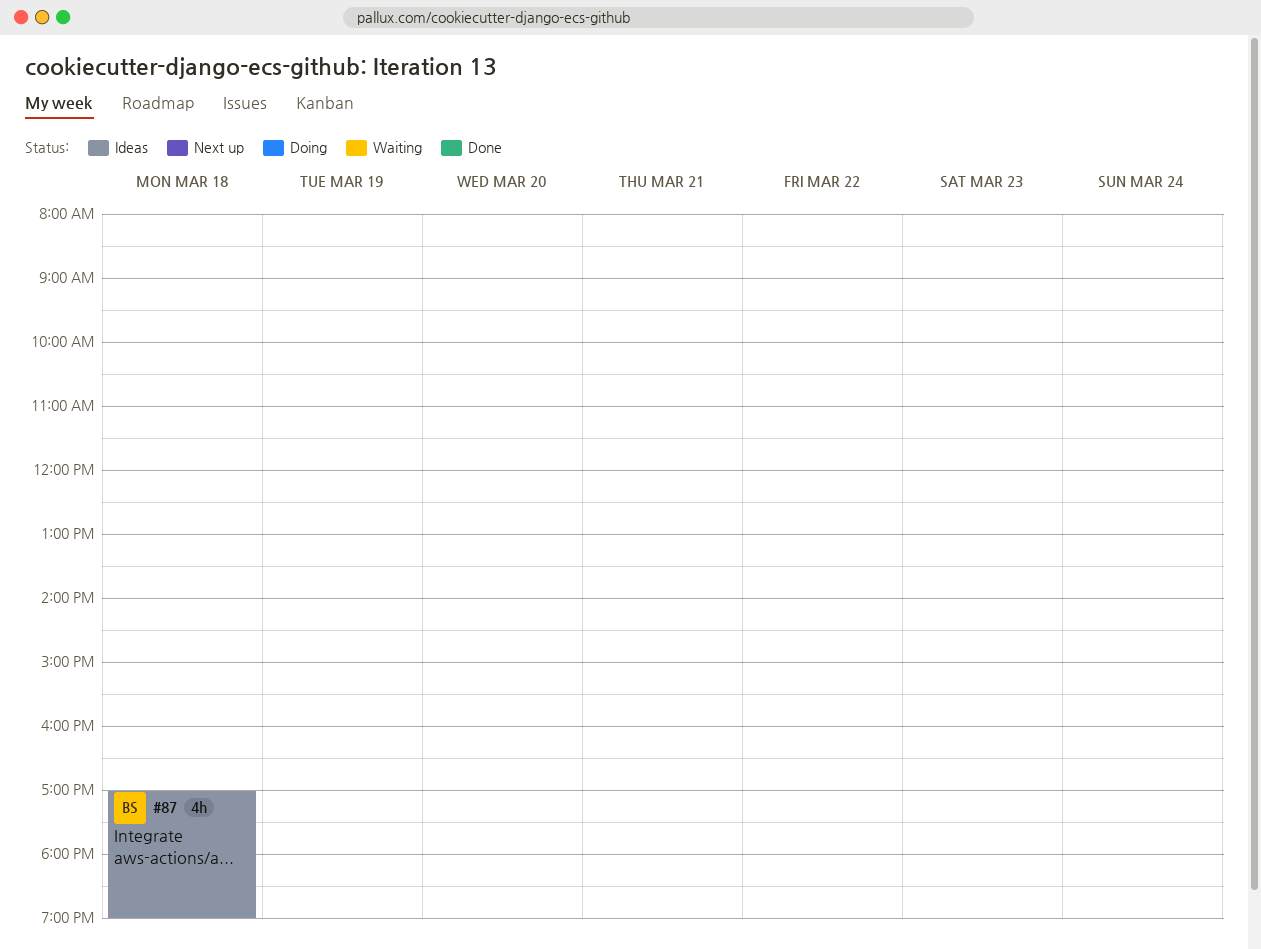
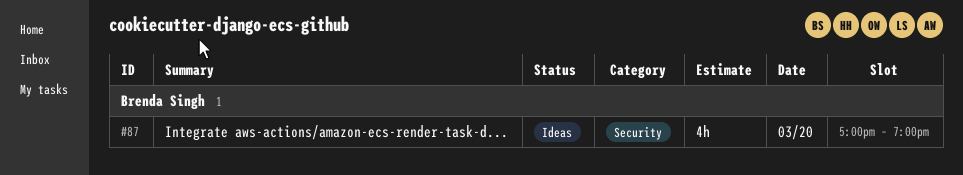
#87, day: Mar 18 -> Mar 20

